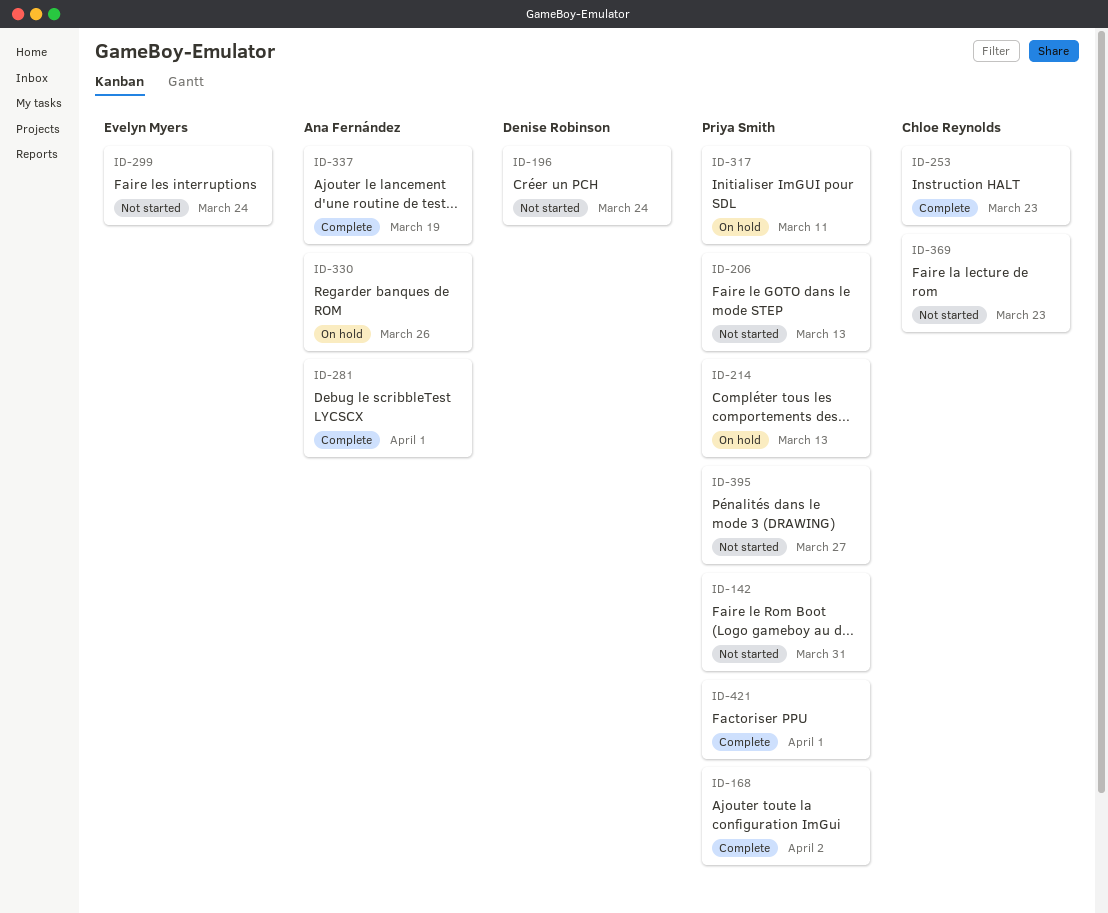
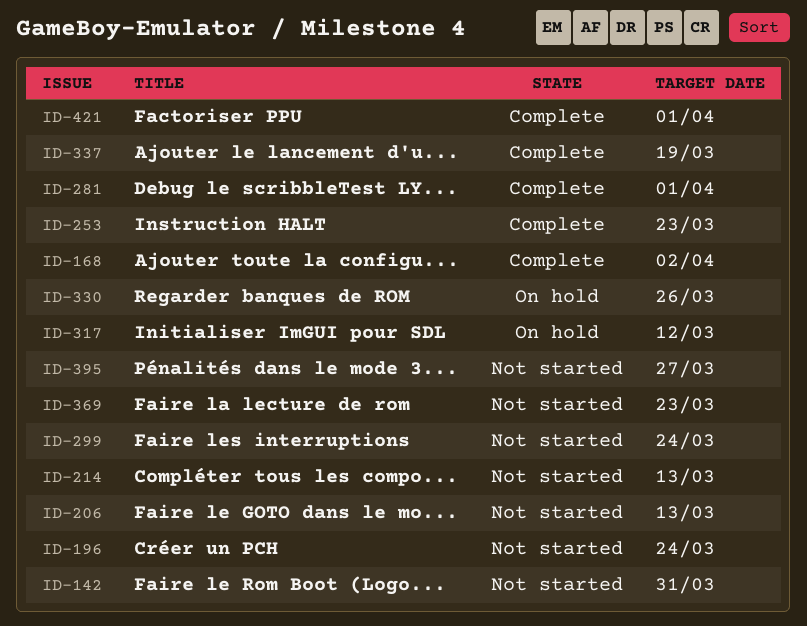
ID-214, status: On hold -> Not started
ID-317, due: Mar 11 -> Mar 12

